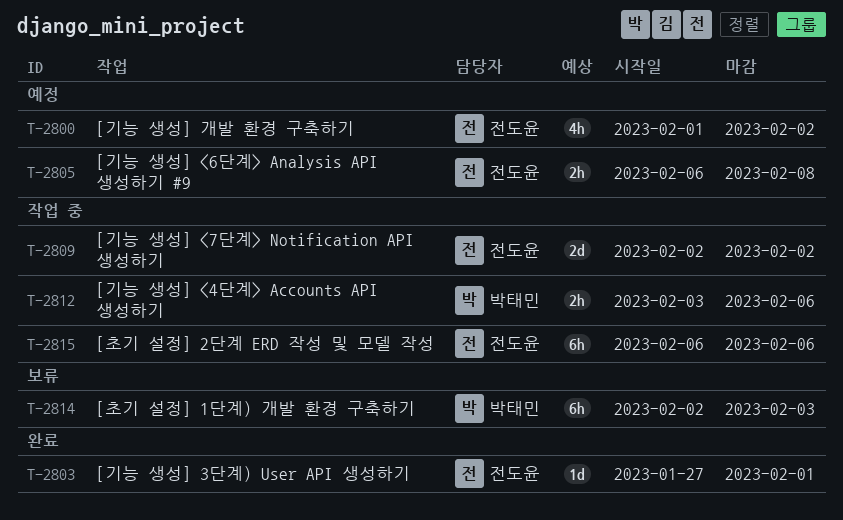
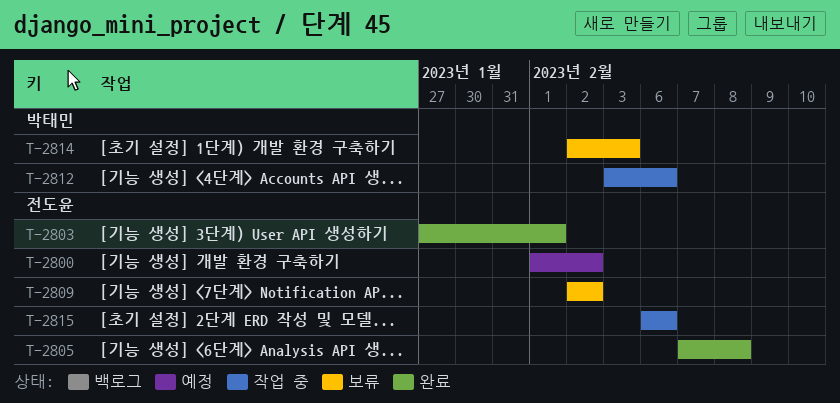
T-2805, status: 예정 -> 완료
T-2805, start: Feb 6 -> Feb 7
T-2809, status: 작업 중 -> 보류

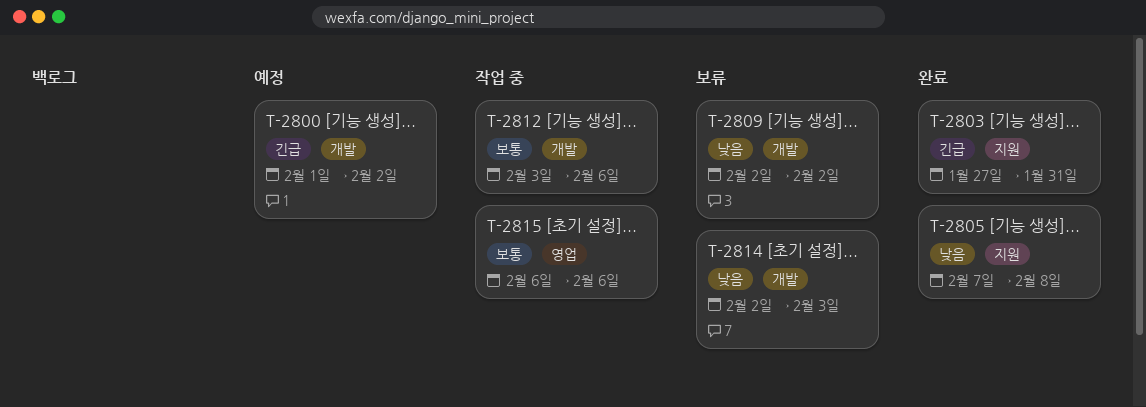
T-2803, due: Feb 1 -> Jan 31

